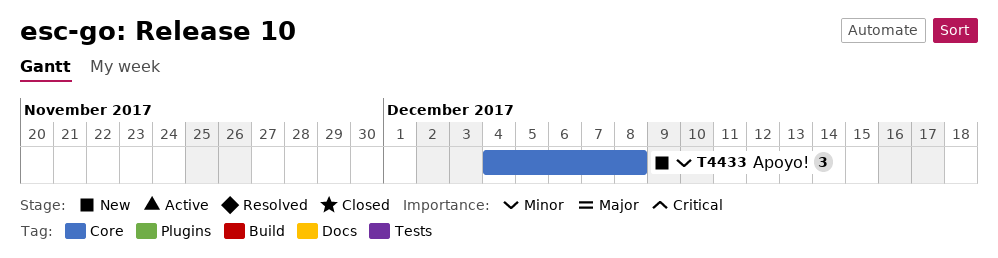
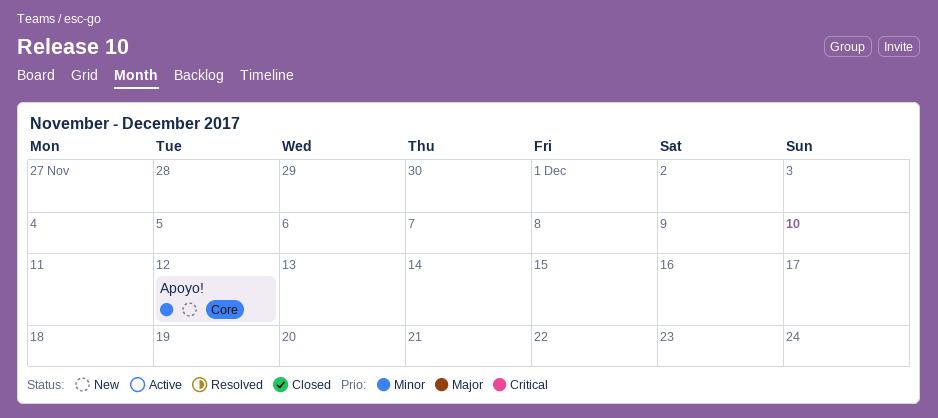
Apoyo!, due: Dec 8 -> Dec 12

